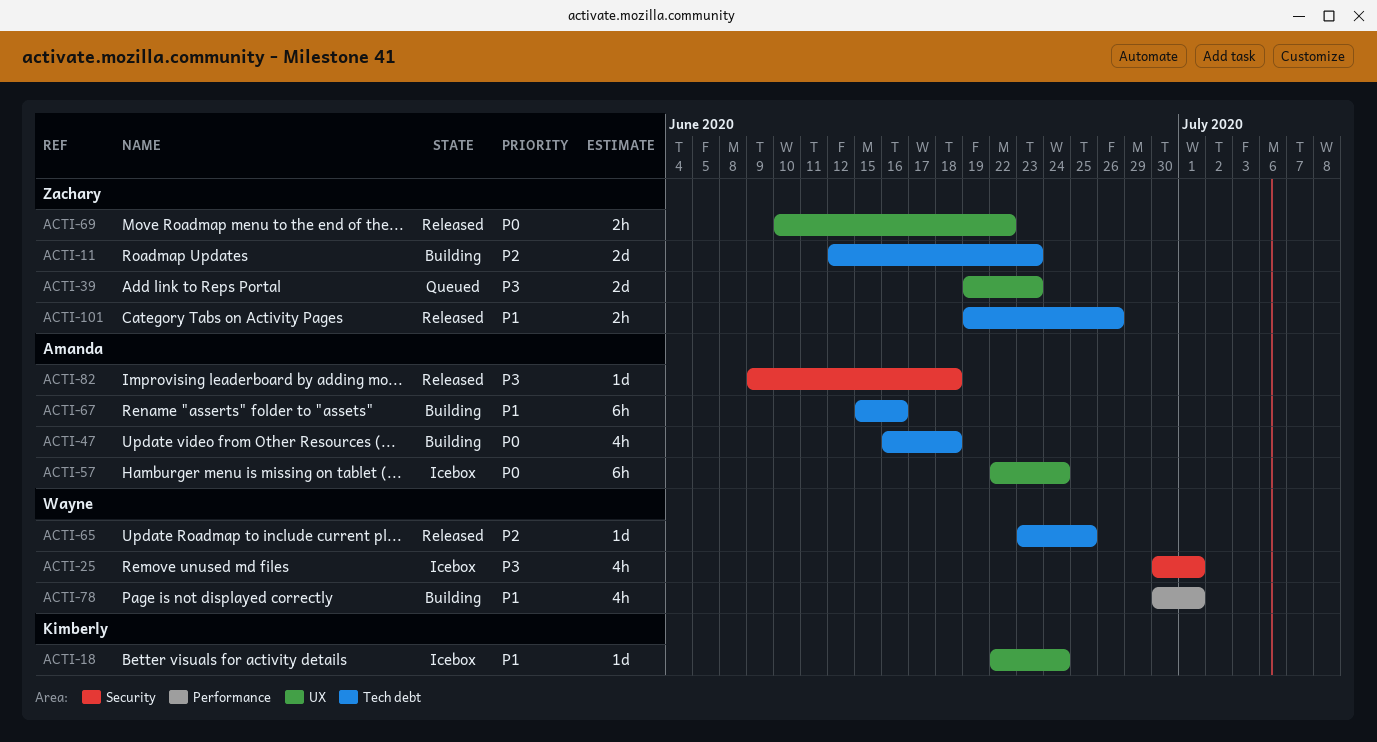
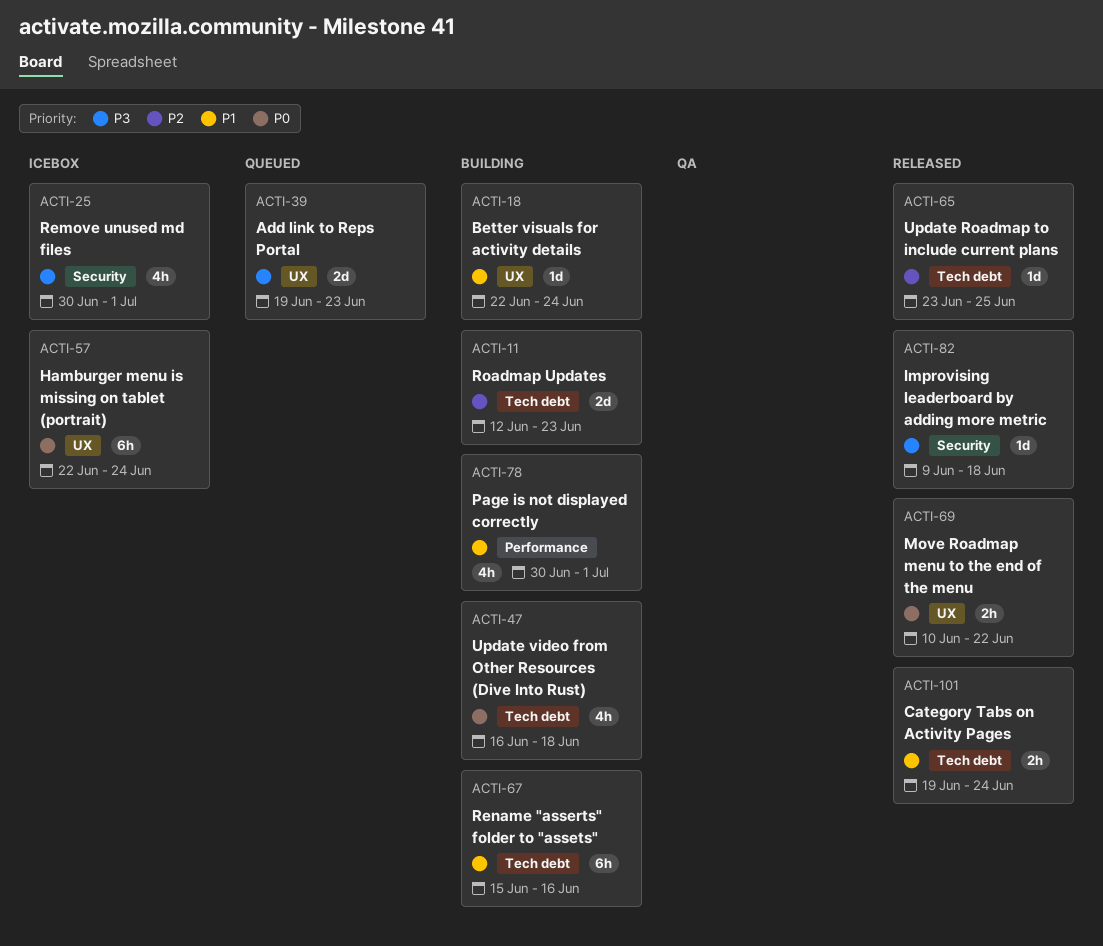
ACTI-18, status: Icebox -> Building
ACTI-101, due: Jun 26 -> Jun 24

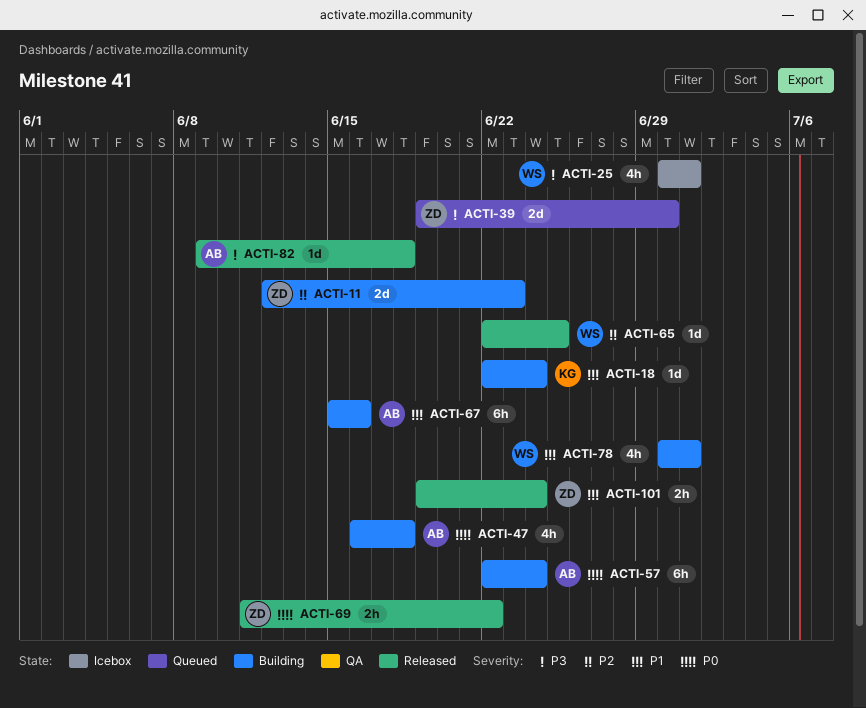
ACTI-39, due: Jun 23 -> Jun 30
ACTI-57, status: Icebox -> Building
ACTI-65, start: Jun 23 -> Jun 22
ACTI-69, start: Jun 10 -> Jun 11

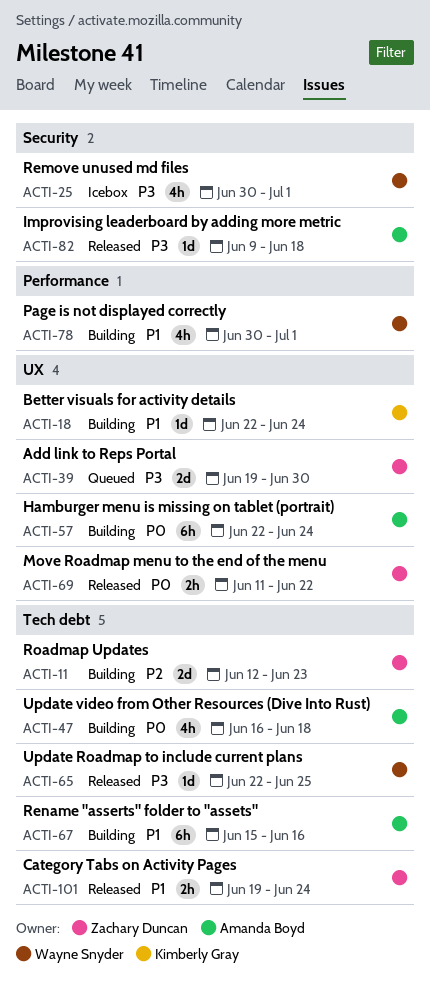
ACTI-65, priority: P2 -> P3

